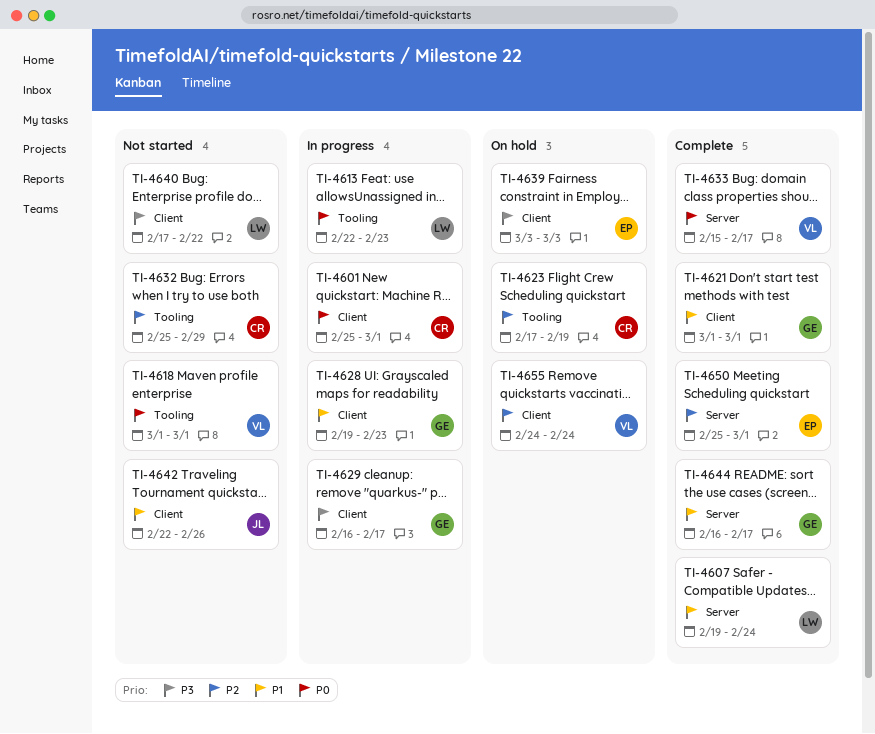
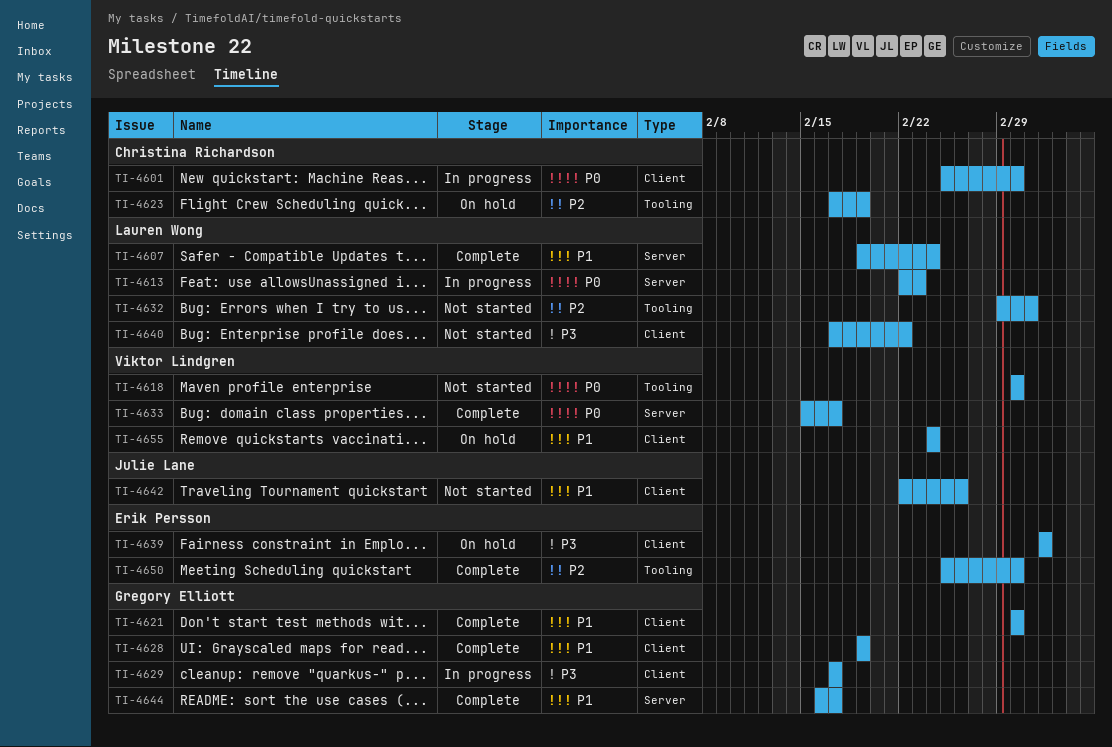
TI-4613, label: Tooling -> Server
TI-4628, status: In progress -> Complete
TI-4628, due: Feb 23 -> Feb 19
TI-4629, start: Feb 16 -> Feb 17
TI-4632, owner: Christina Richardson -> Lauren Wong
TI-4632, start: Feb 25 -> Feb 29
TI-4632, due: Feb 29 -> Mar 2
TI-4650, label: Server -> Tooling
TI-4655, priority: P2 -> P1

